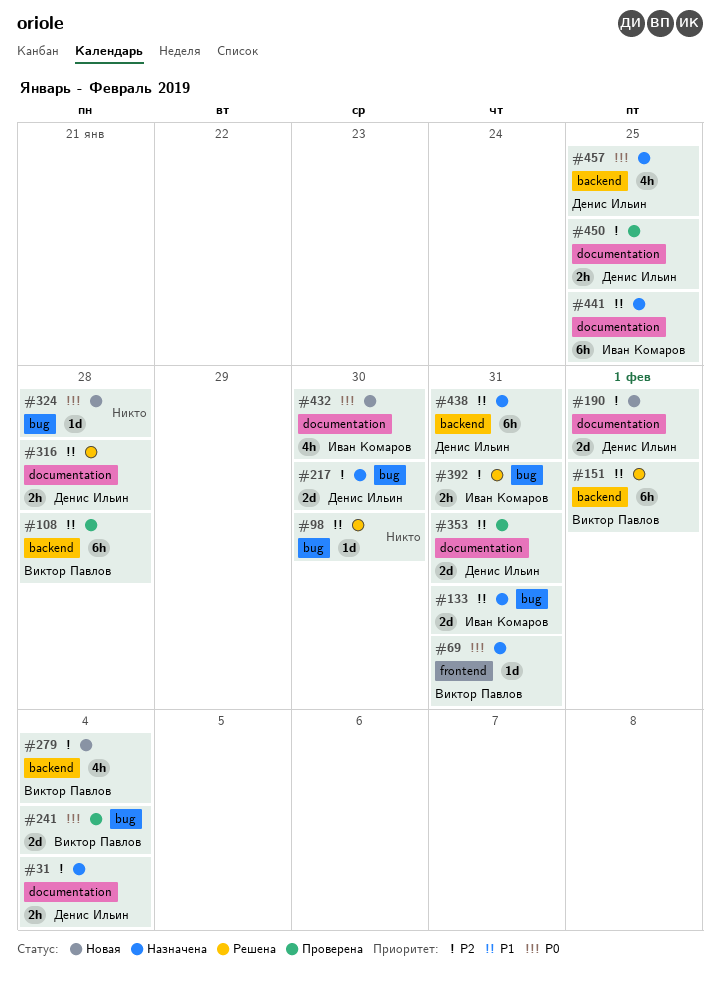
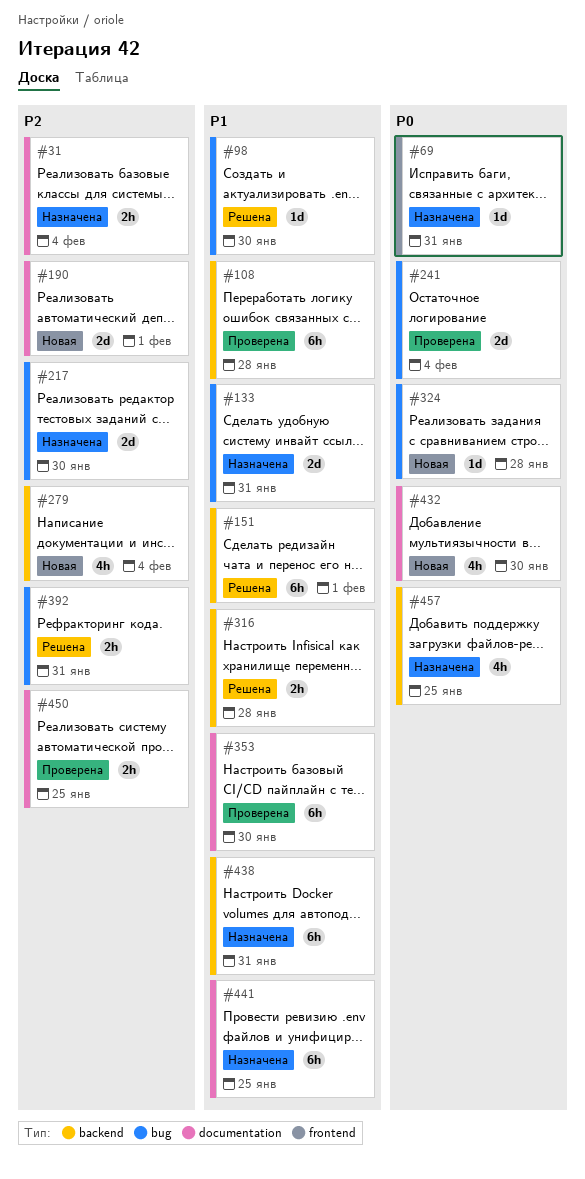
#316, label: documentation -> backend
#353, estimate: 2d -> 6h
#353, due: Jan 31 -> Jan 30

